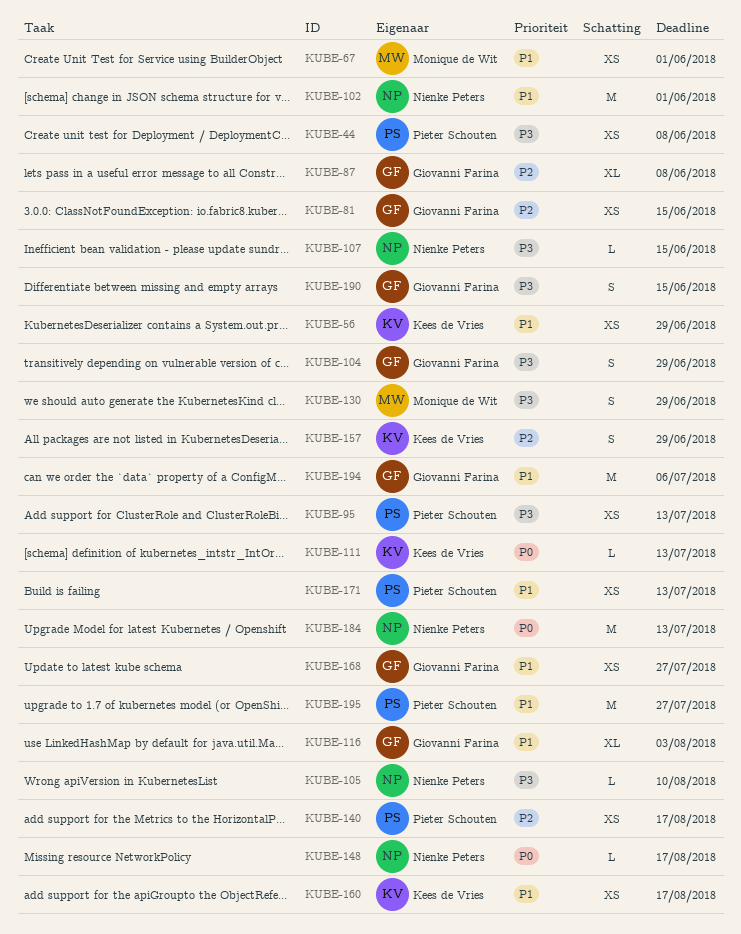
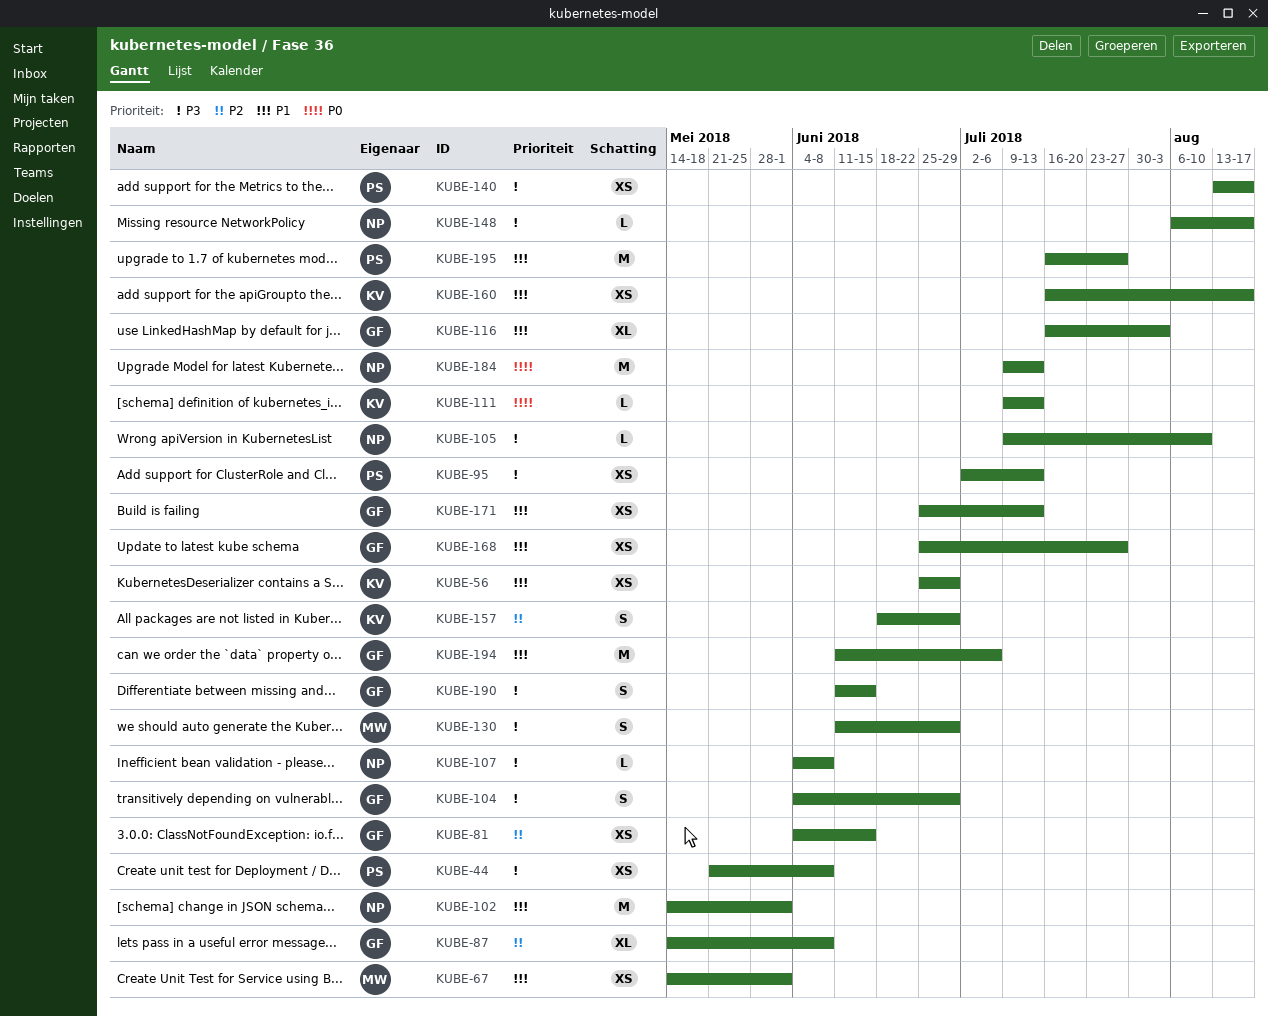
KUBE-107, due: Jun 15 -> Jun 8
KUBE-140, priority: P2 -> P3
KUBE-148, priority: P0 -> P3
KUBE-171, owner: Pieter Schouten -> Giovanni Farina

